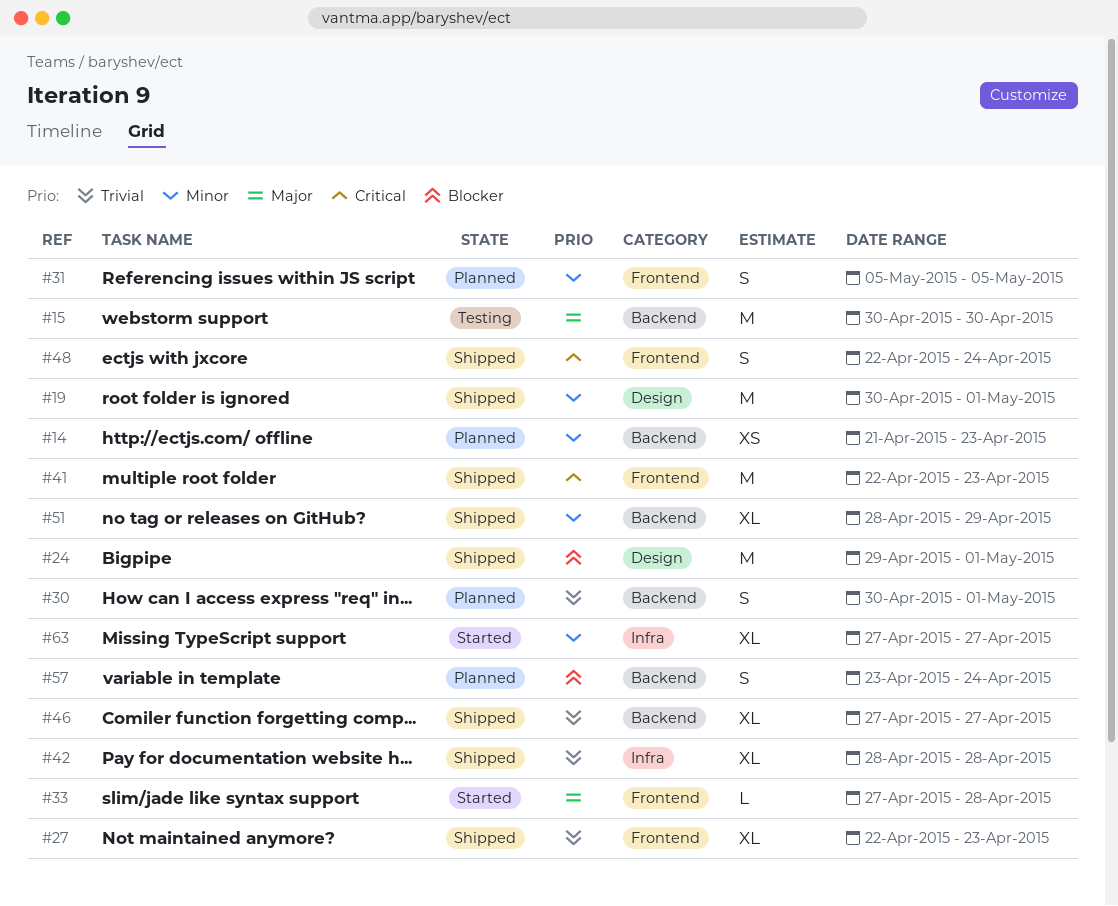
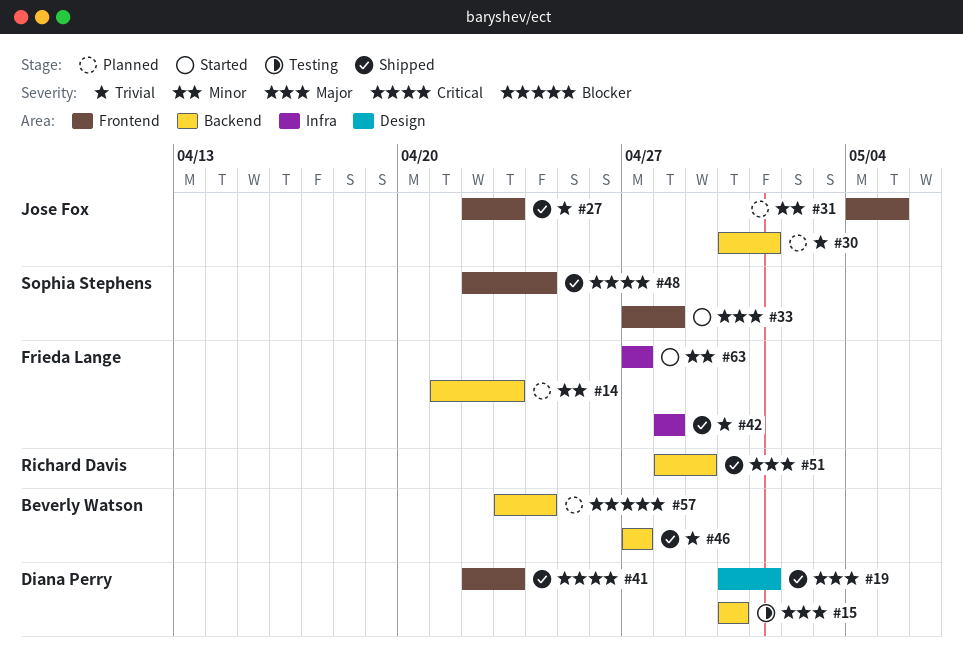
#19, priority: Minor -> Major
#24: present -> none
#31, start: May 5 -> May 4
#51, priority: Minor -> Major

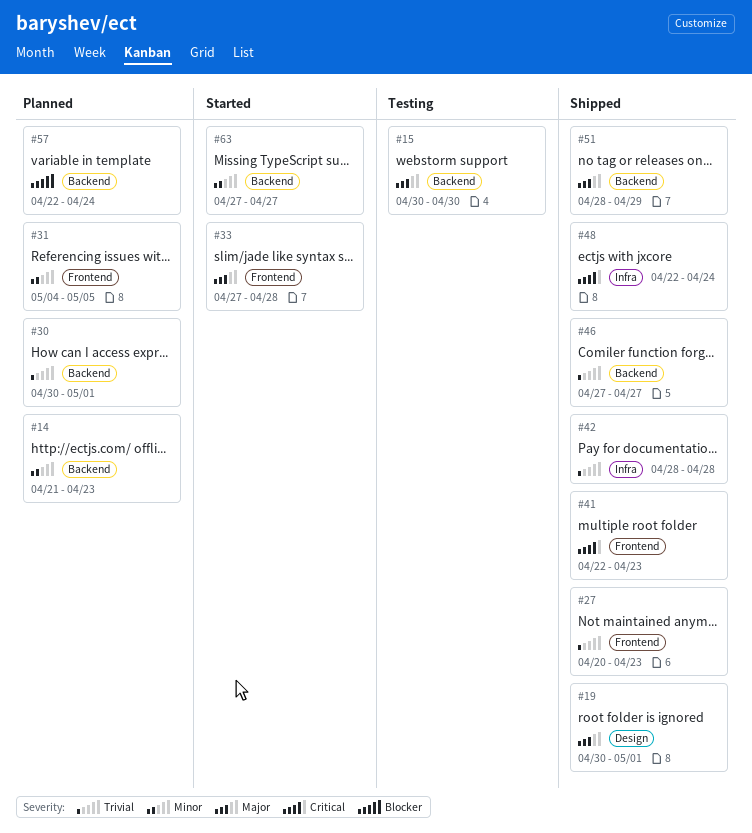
#27, start: Apr 22 -> Apr 20
#48, label: Frontend -> Infra
#57, start: Apr 23 -> Apr 22
#63, label: Infra -> Backend

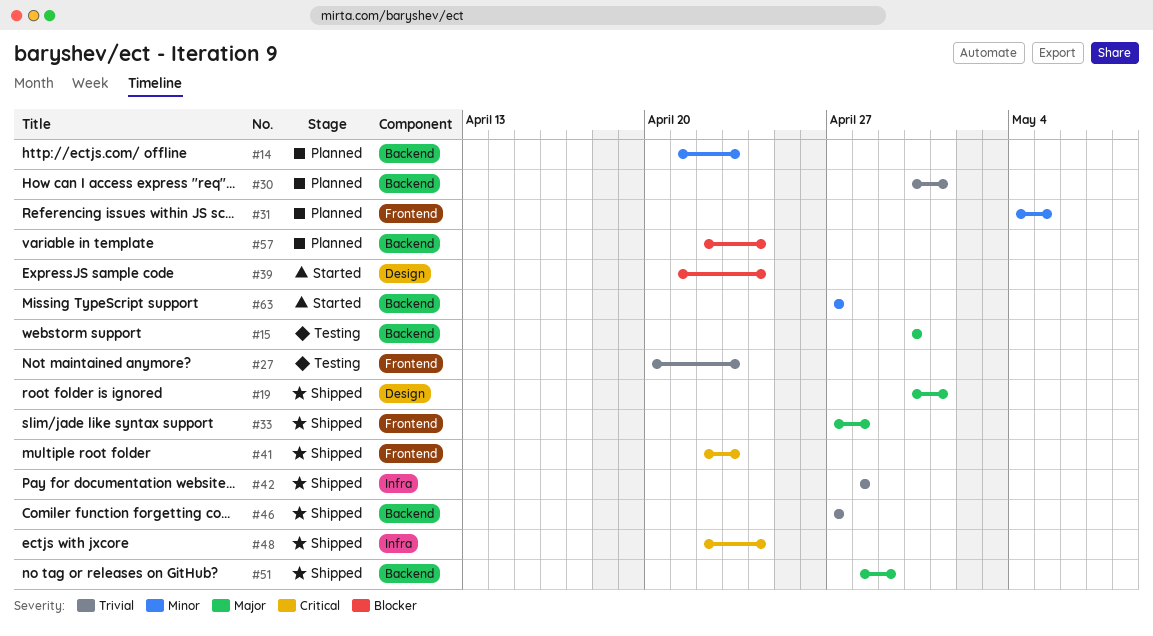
#27, status: Shipped -> Testing
#33, status: Started -> Shipped
#39: none -> present

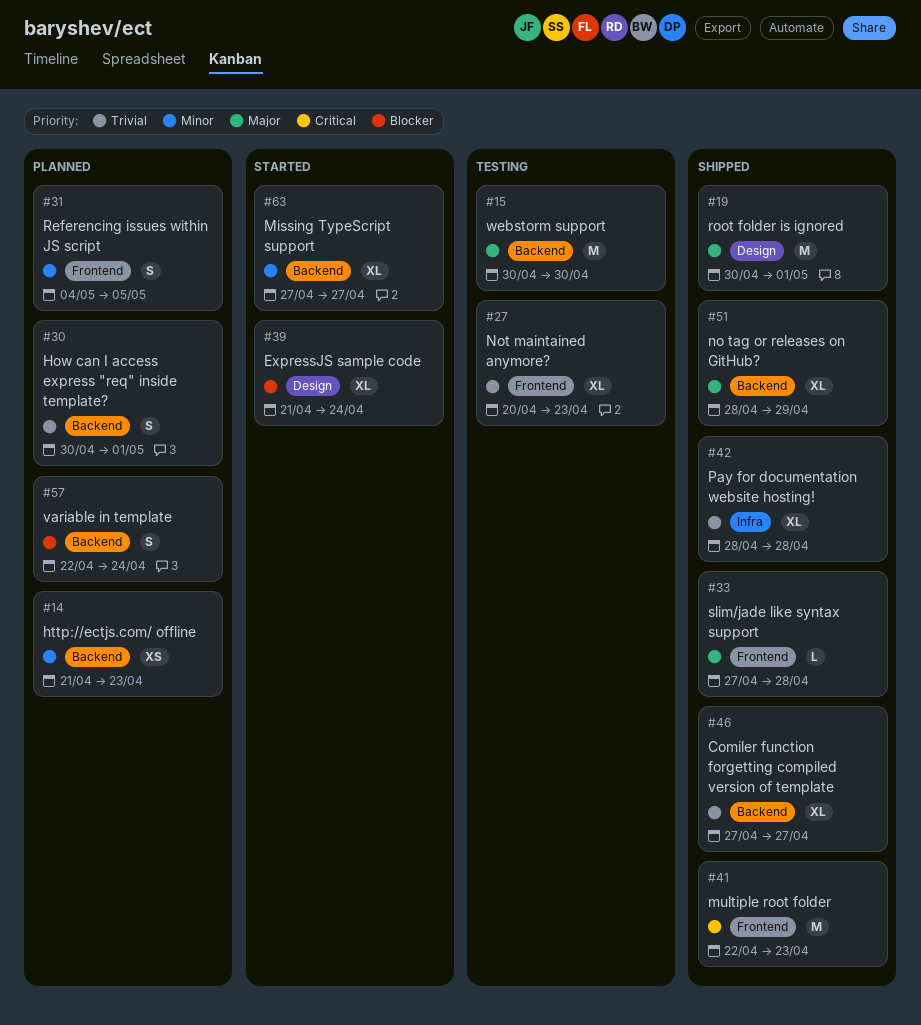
#48: present -> none

